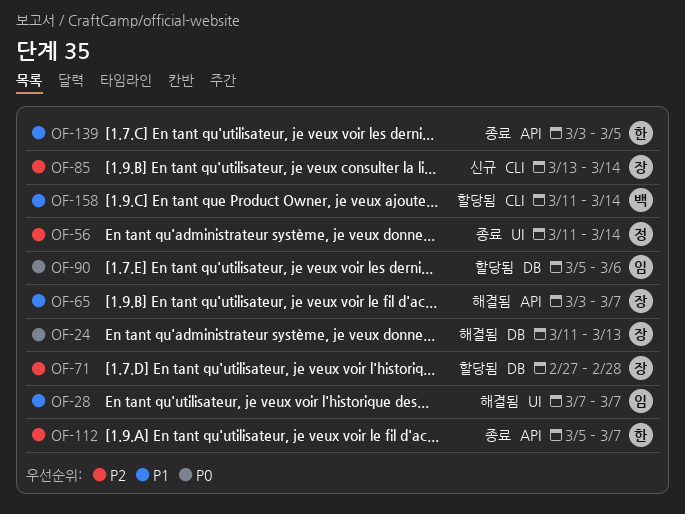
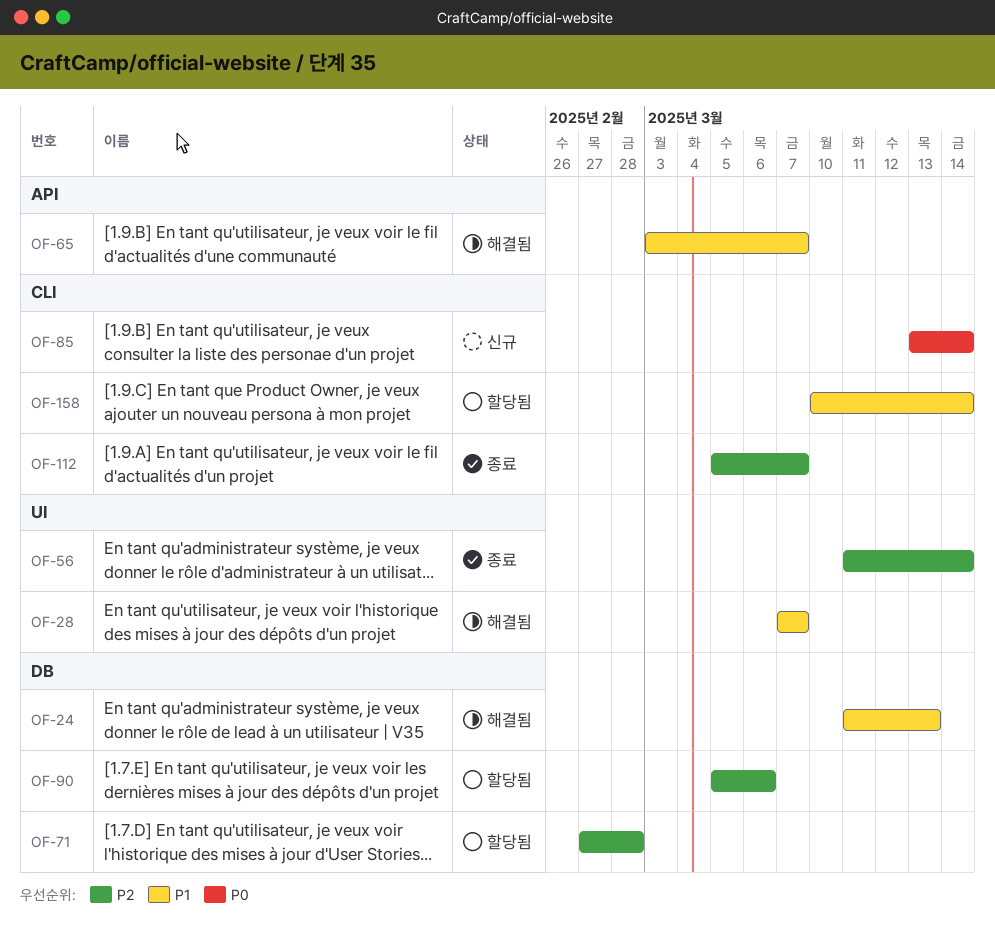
OF-24, priority: P0 -> P1
OF-85, priority: P2 -> P0
OF-90, priority: P0 -> P2
OF-112, label: API -> CLI
OF-139: present -> none
OF-158, start: Mar 11 -> Mar 10

